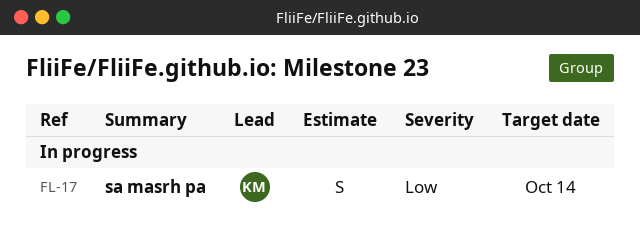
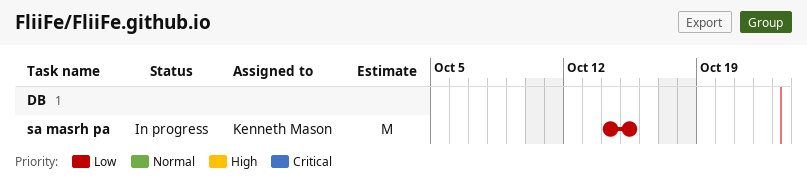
sa masrh pa, estimate: S -> M
sa masrh pa, due: Oct 14 -> Oct 15

